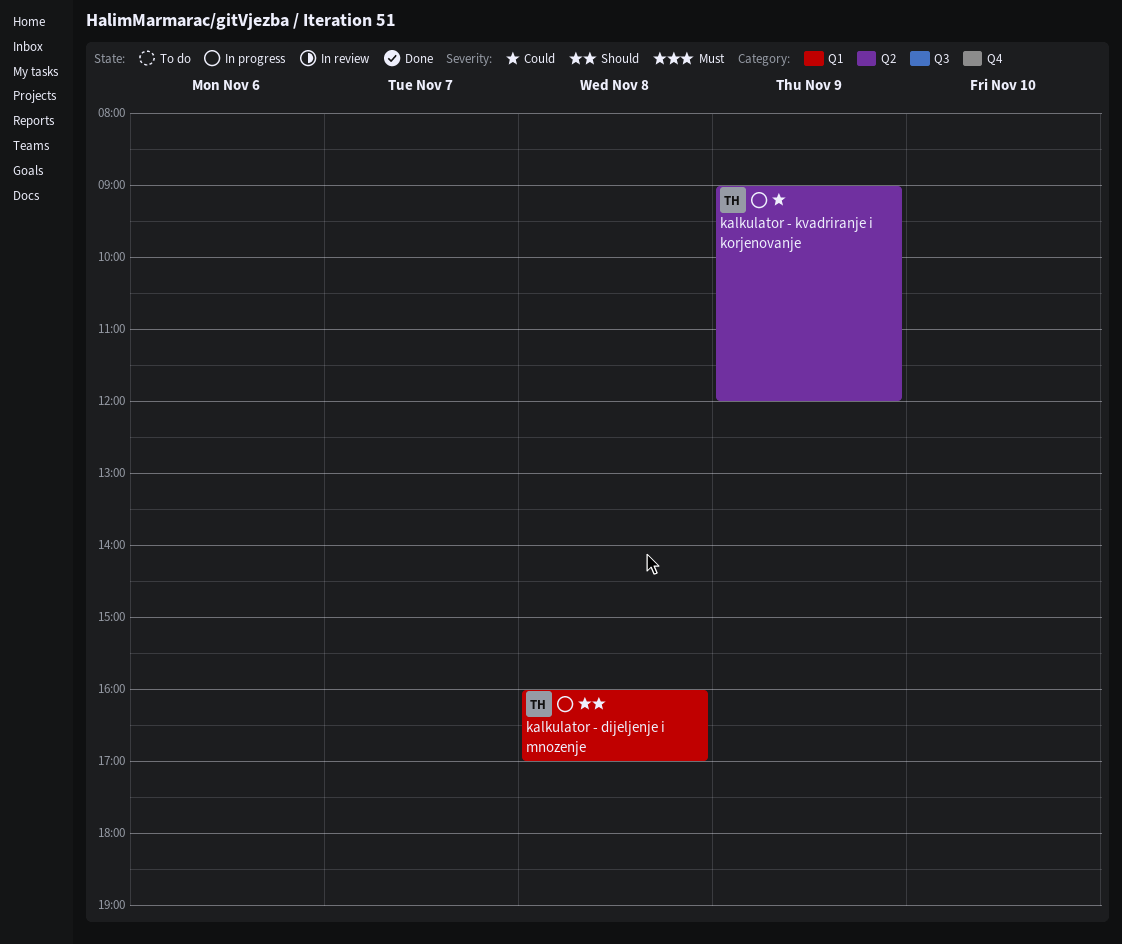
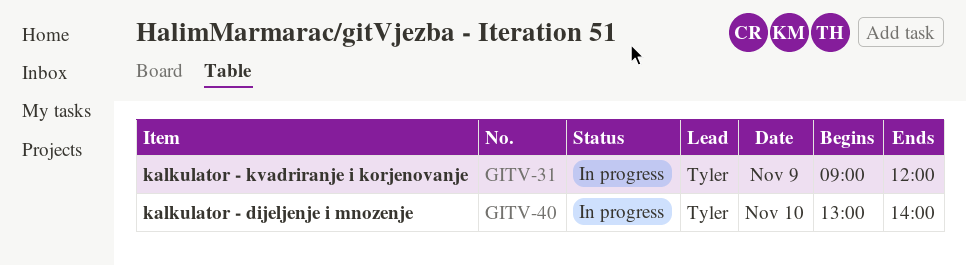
kalkulator - dijeljenje i mnozenje, day: Nov 8 -> Nov 10
kalkulator - dijeljenje i mnozenje, begins: 16:00 -> 13:00
kalkulator - dijeljenje i mnozenje, ends: 17:00 -> 14:00

